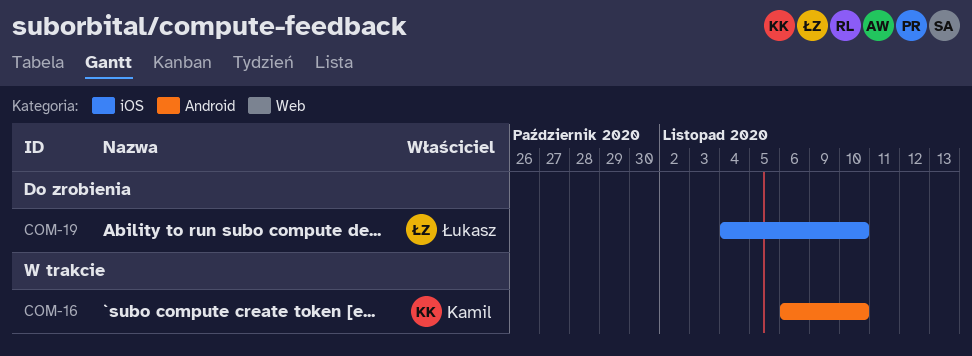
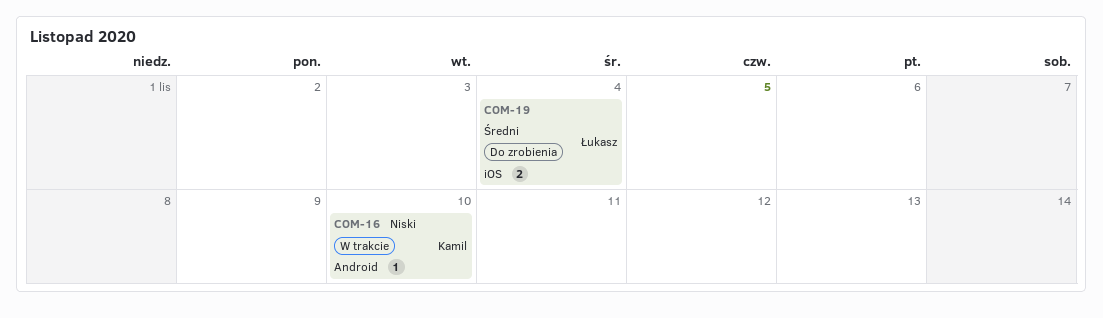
COM-19, due: Nov 10 -> Nov 4

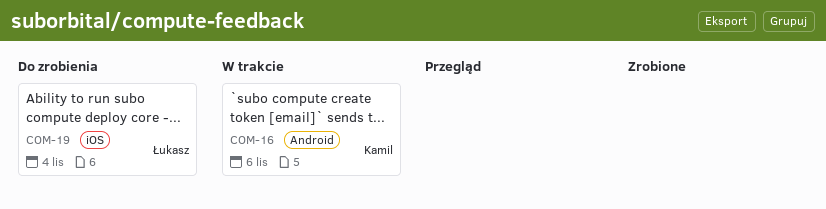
COM-16, due: Nov 10 -> Nov 6

